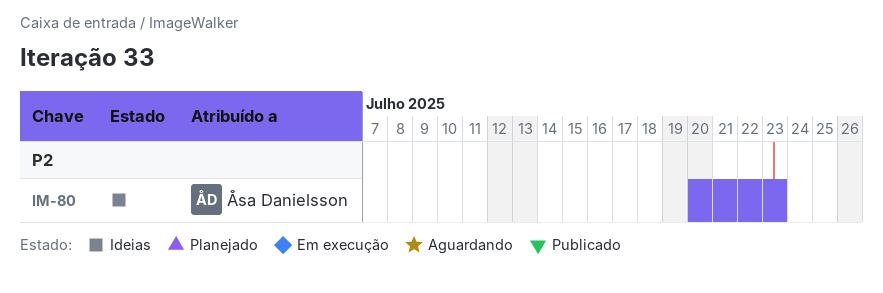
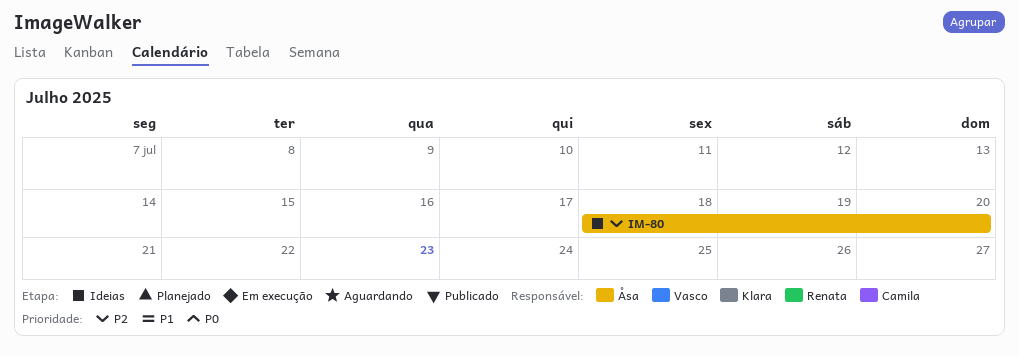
IM-80, start: Jul 20 -> Jul 18
IM-80, due: Jul 23 -> Jul 20

